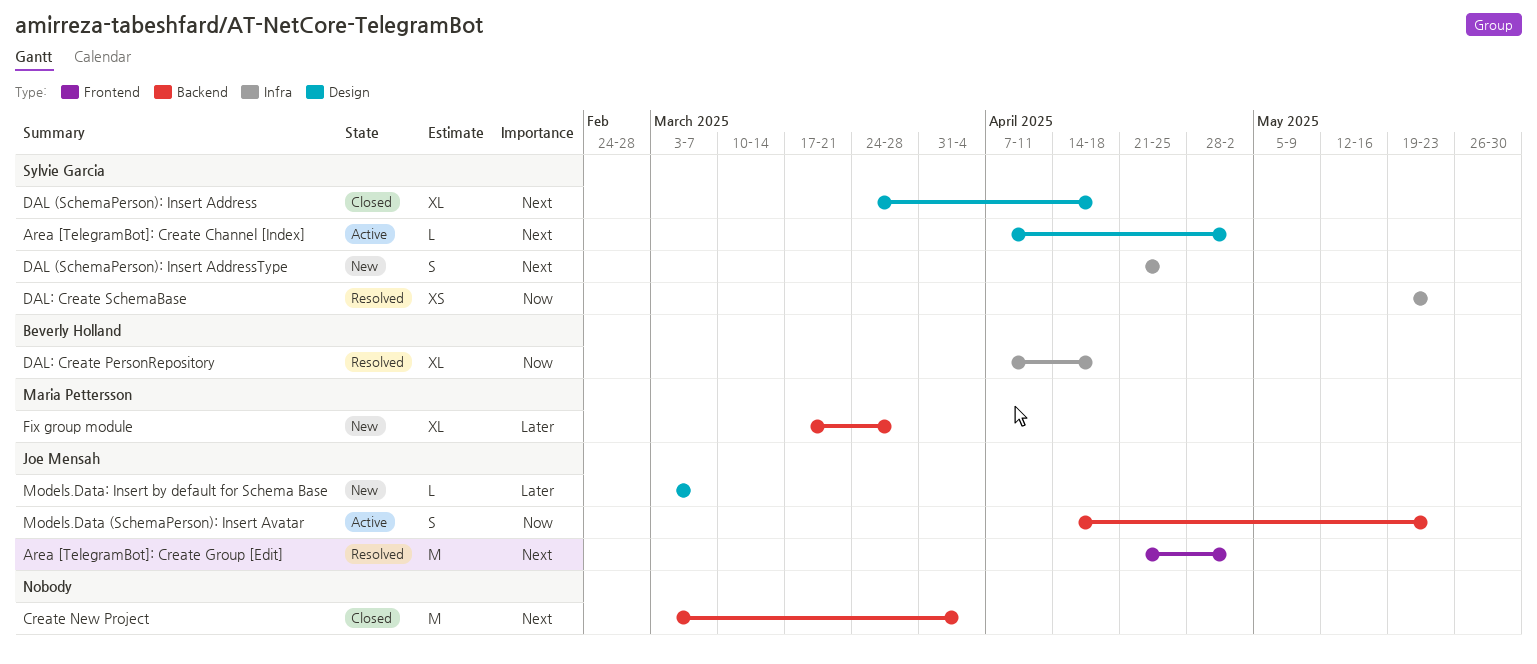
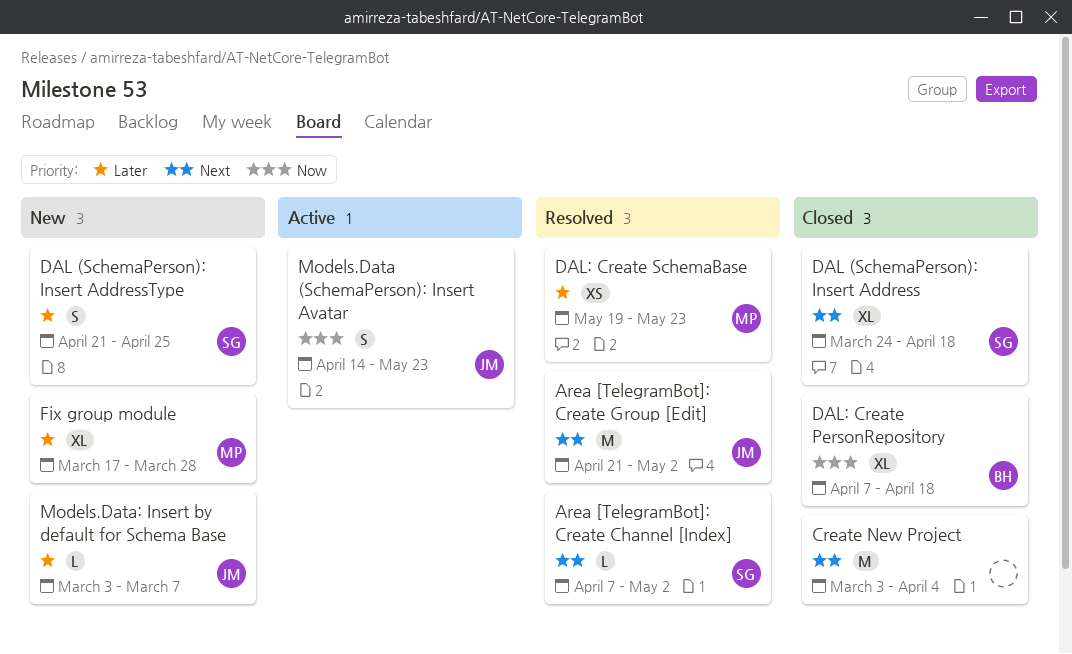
Area [TelegramBot]: Create Channel [Index], status: Active -> Resolved
DAL (SchemaPerson): Insert AddressType, priority: Next -> Later
DAL: Create PersonRepository, status: Resolved -> Closed
DAL: Create SchemaBase, owner: Sylvie Garcia -> Maria Pettersson
DAL: Create SchemaBase, priority: Now -> Later

